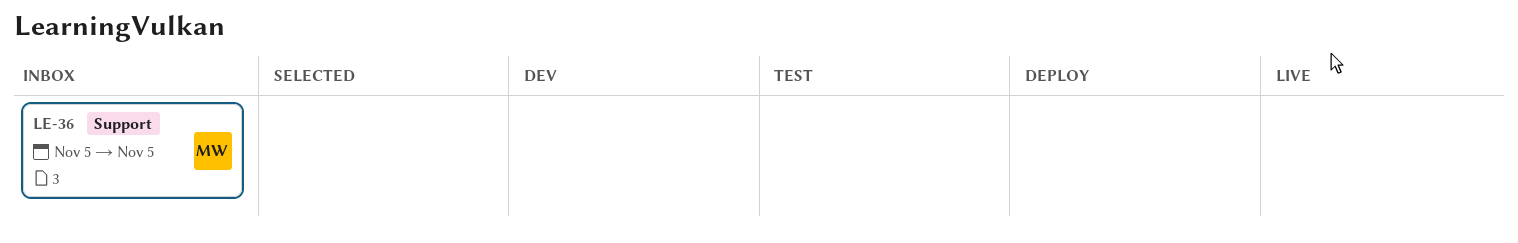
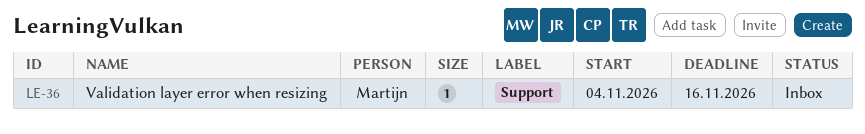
LE-36, start: Nov 5 -> Nov 4
LE-36, due: Nov 5 -> Nov 16

